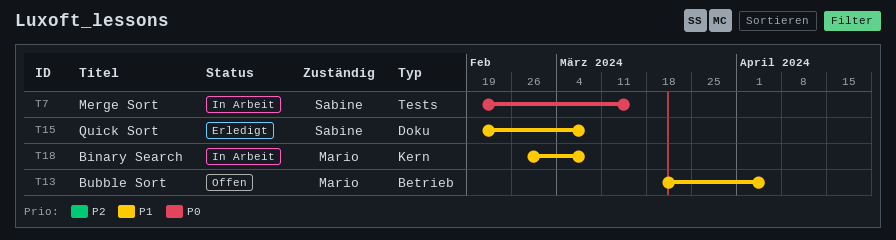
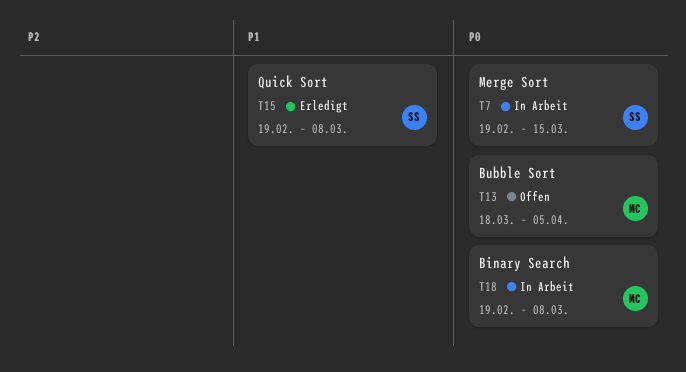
T13, priority: P1 -> P0
T18, priority: P1 -> P0
T18, start: Feb 26 -> Feb 19

